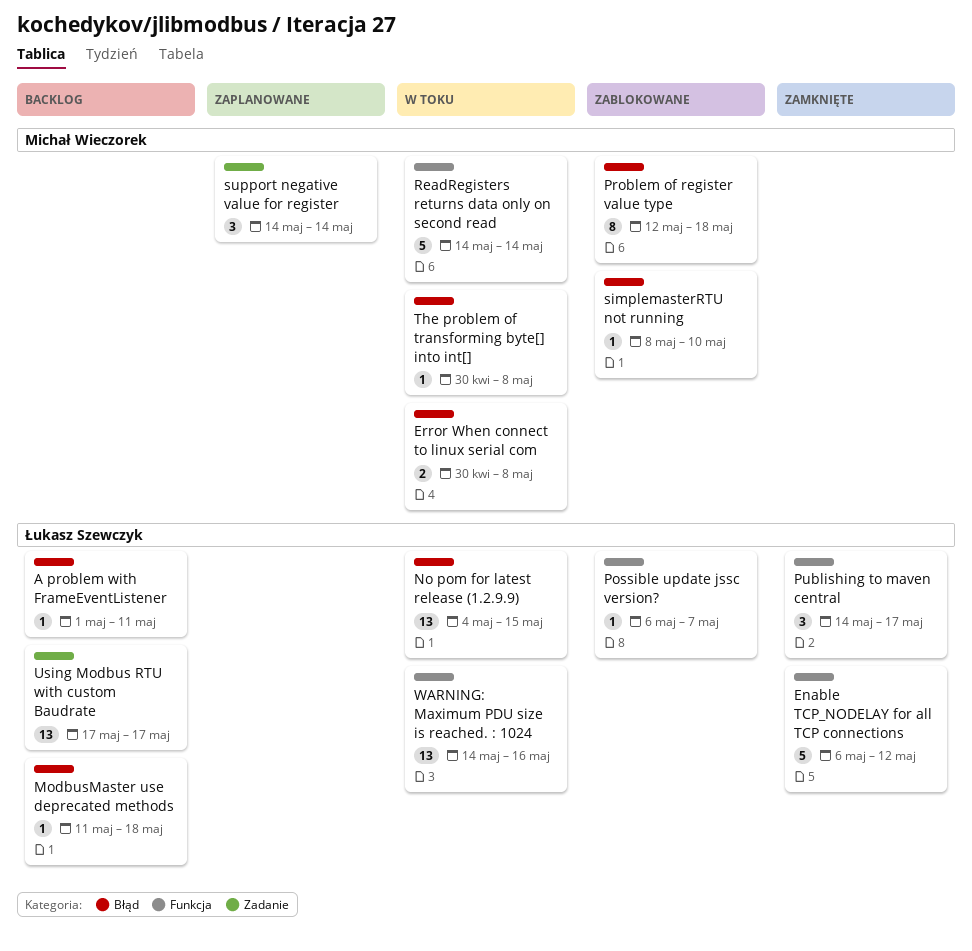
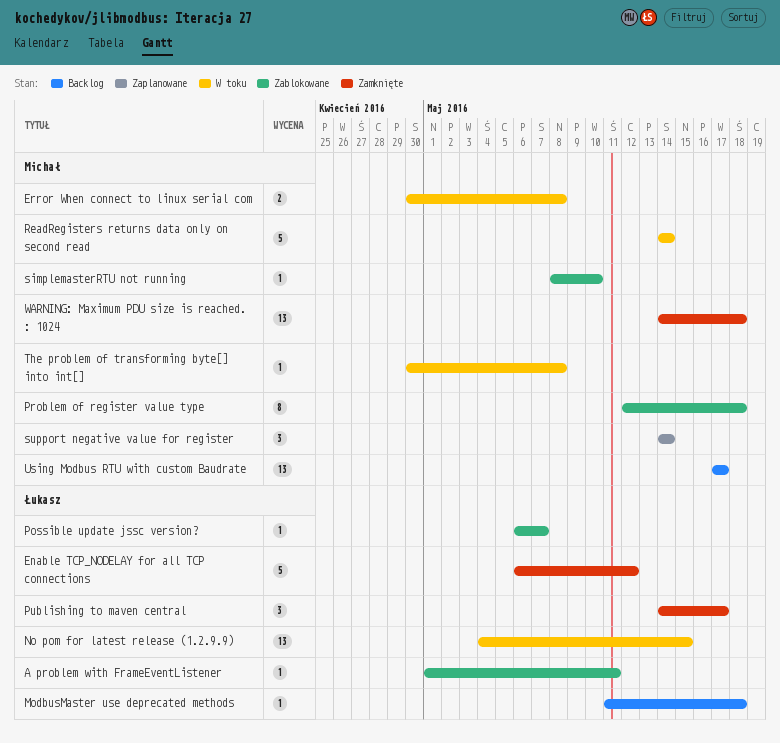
A problem with FrameEventListener, status: Backlog -> Zablokowane
Using Modbus RTU with custom Baudrate, owner: Łukasz Szewczyk -> Michał Wieczorek
WARNING: Maximum PDU size is reached. : 1024, status: W toku -> Zamknięte
WARNING: Maximum PDU size is reached. : 1024, owner: Łukasz Szewczyk -> Michał Wieczorek
WARNING: Maximum PDU size is reached. : 1024, due: May 16 -> May 18

